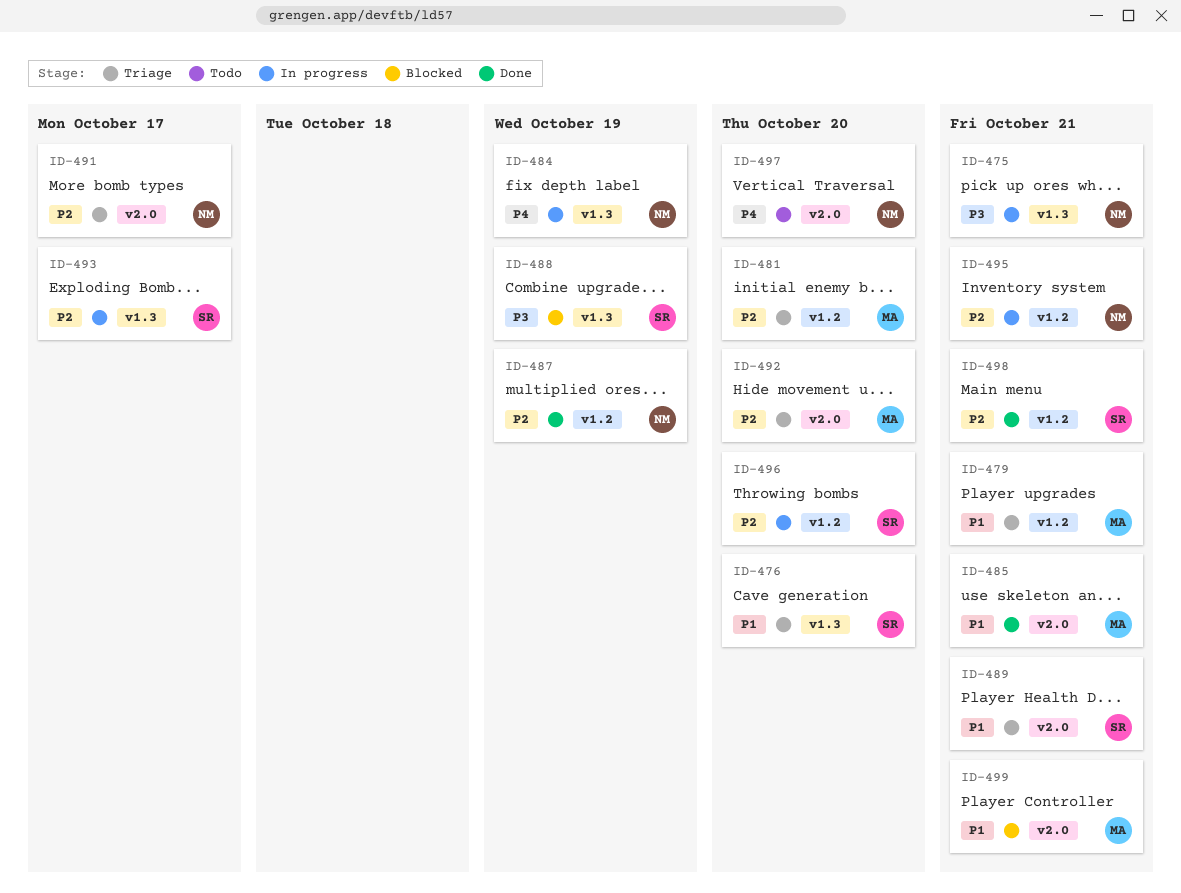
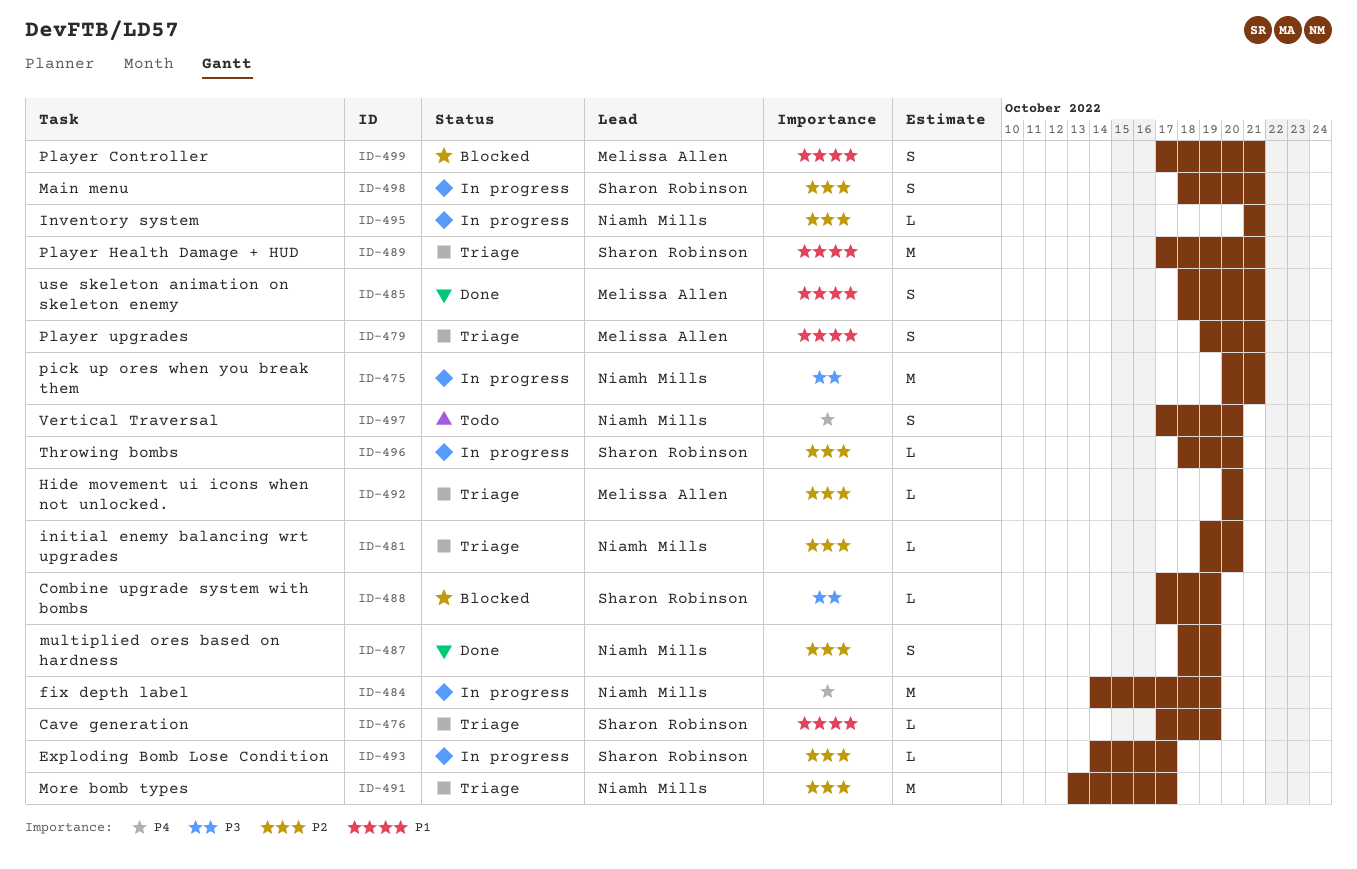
ID-476, due: Oct 20 -> Oct 19
ID-481, owner: Melissa Allen -> Niamh Mills
ID-498, status: Done -> In progress

